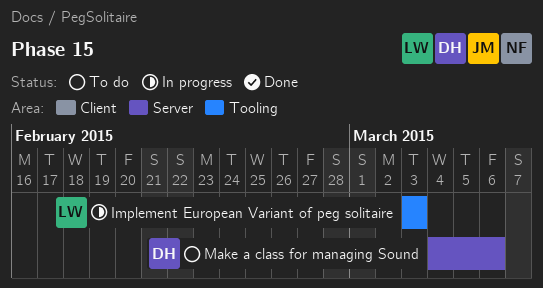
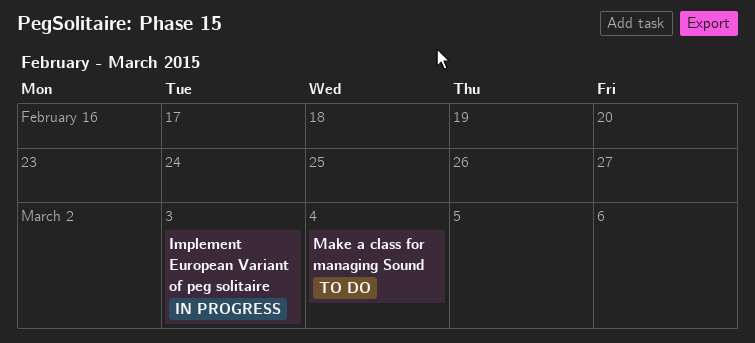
Make a class for managing Sound, due: Mar 6 -> Mar 4

